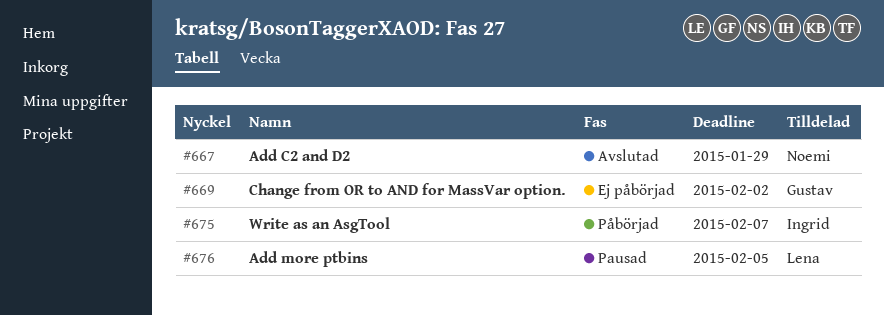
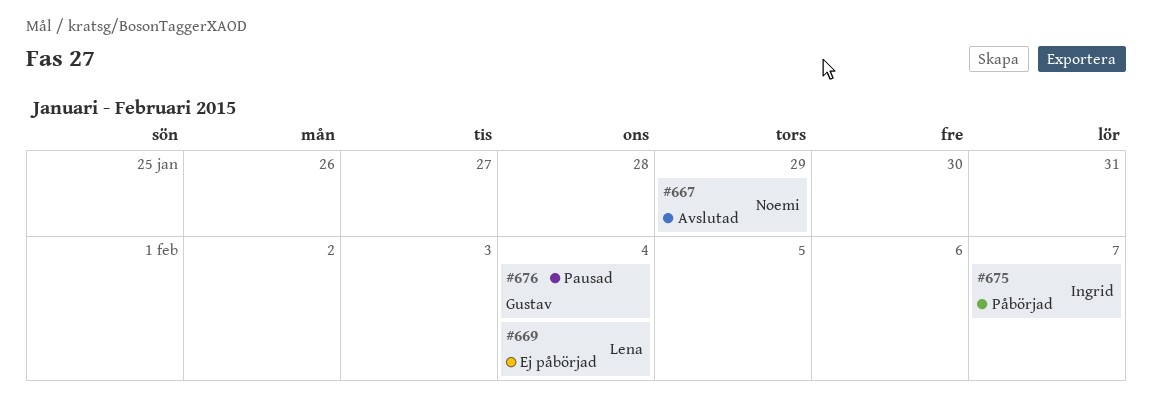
#669, owner: Gustav -> Lena
#669, due: Feb 2 -> Feb 4
#676, owner: Lena -> Gustav
#676, due: Feb 5 -> Feb 4

